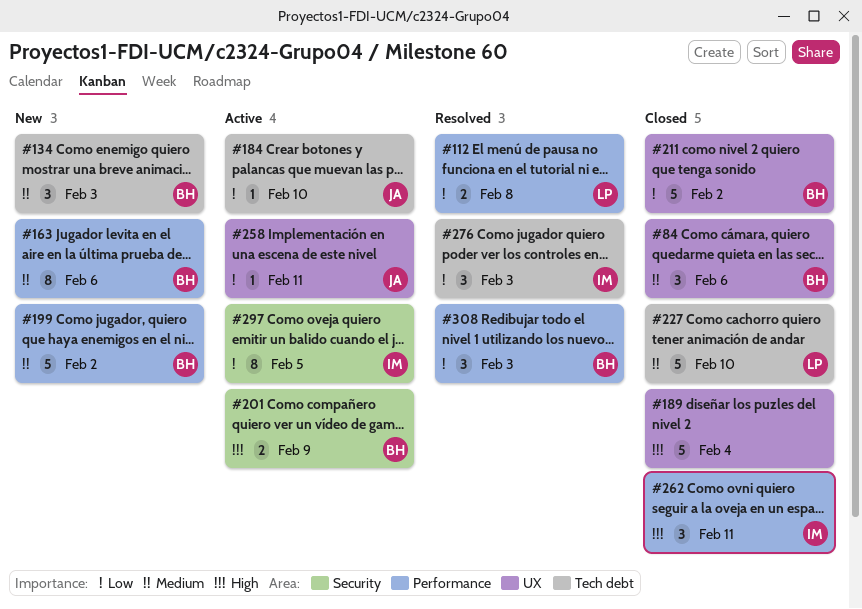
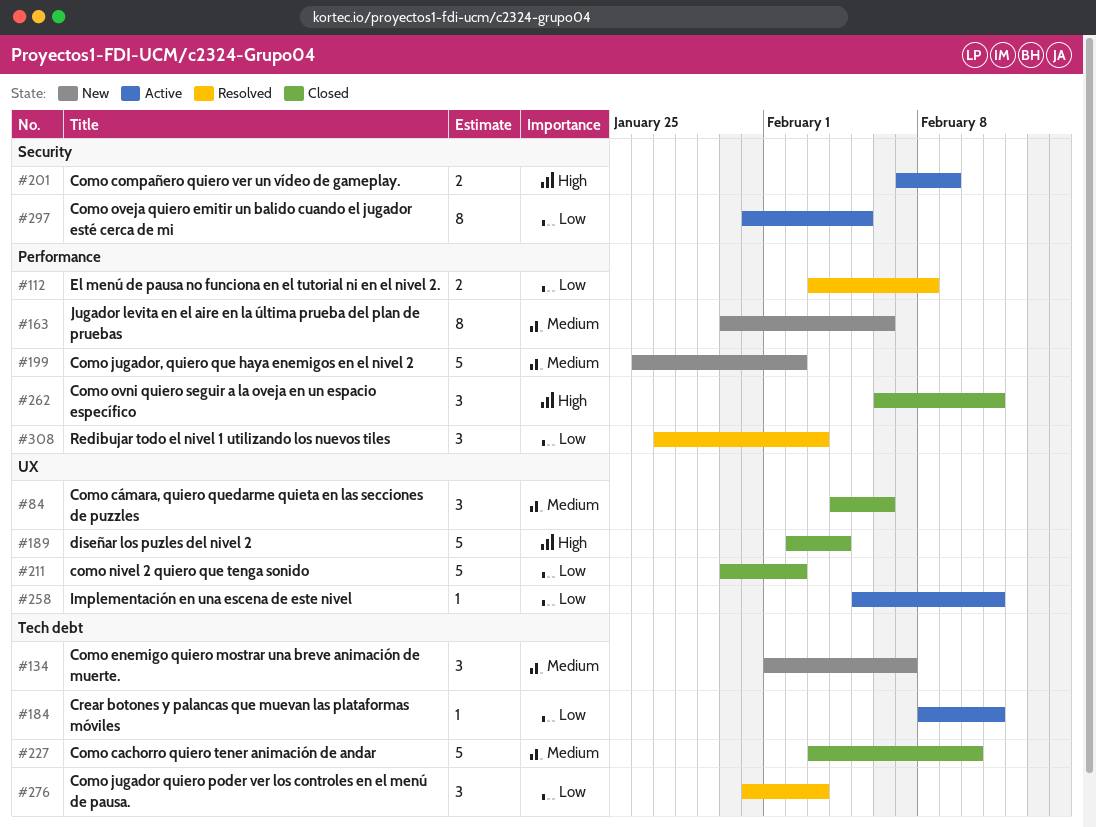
#134, due: Feb 3 -> Feb 7
#184, due: Feb 10 -> Feb 11

